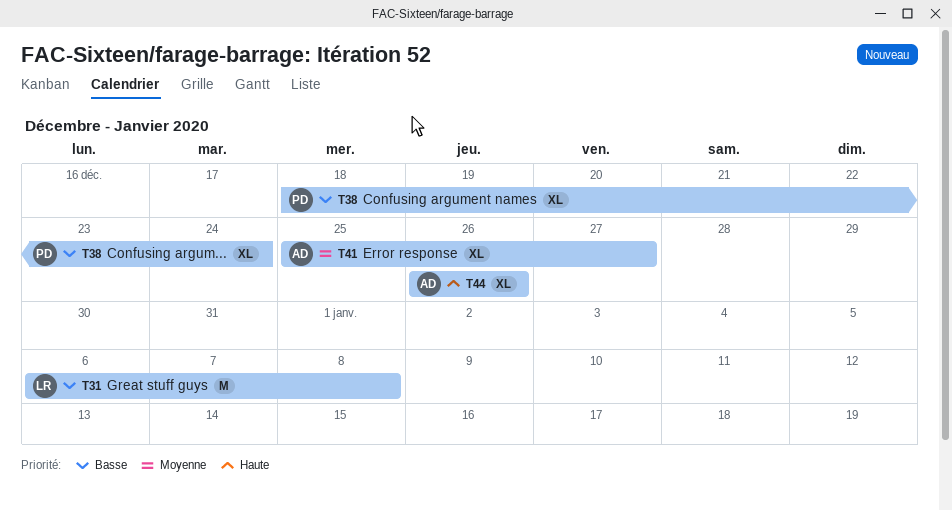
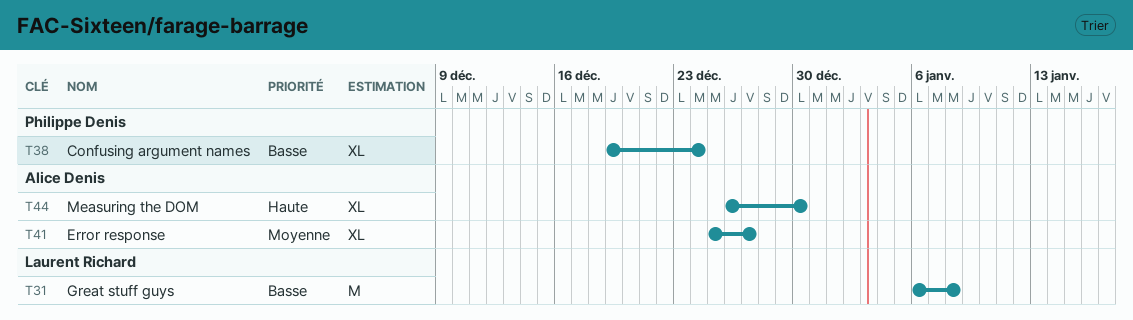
T38, start: Dec 18 -> Dec 19
T44, due: Dec 26 -> Dec 30

